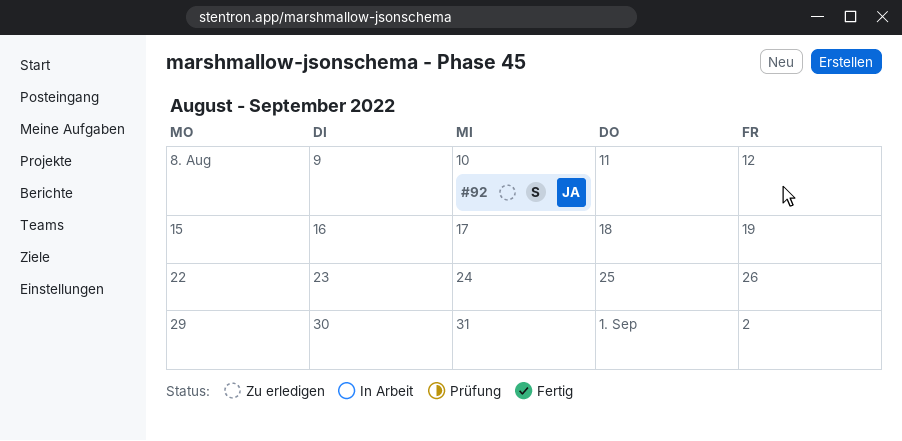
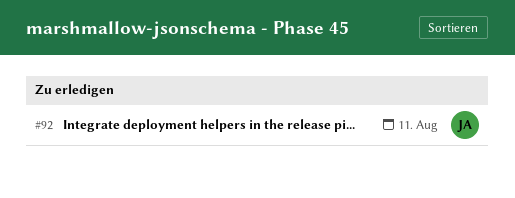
#92, due: Aug 10 -> Aug 11

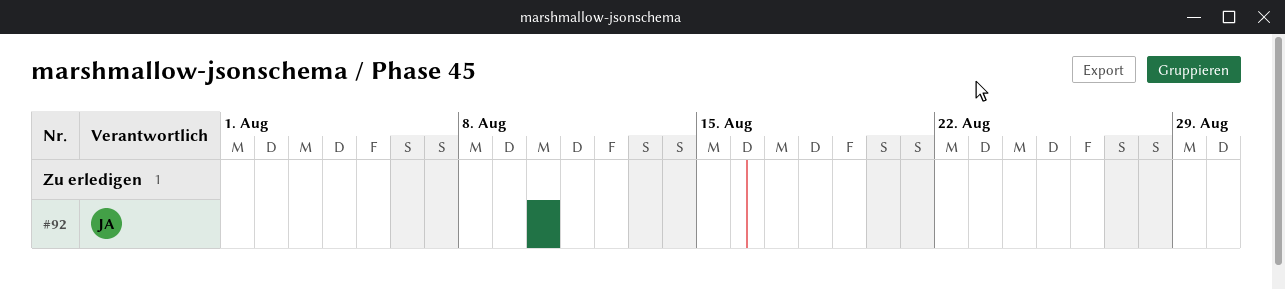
#92, due: Aug 11 -> Aug 10

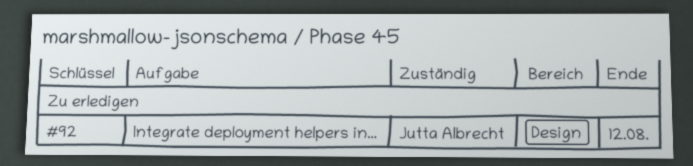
#92, due: Aug 10 -> Aug 12

